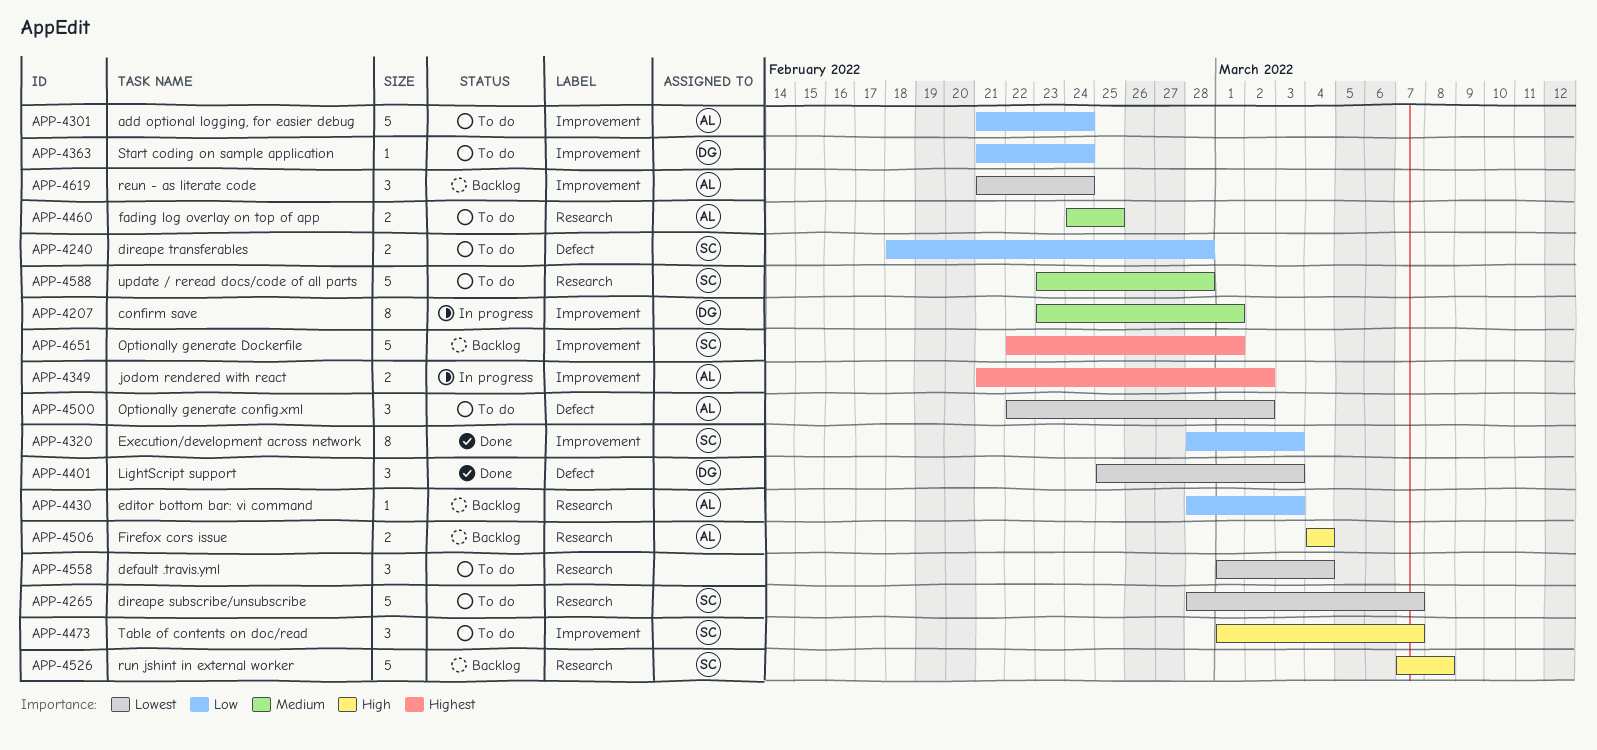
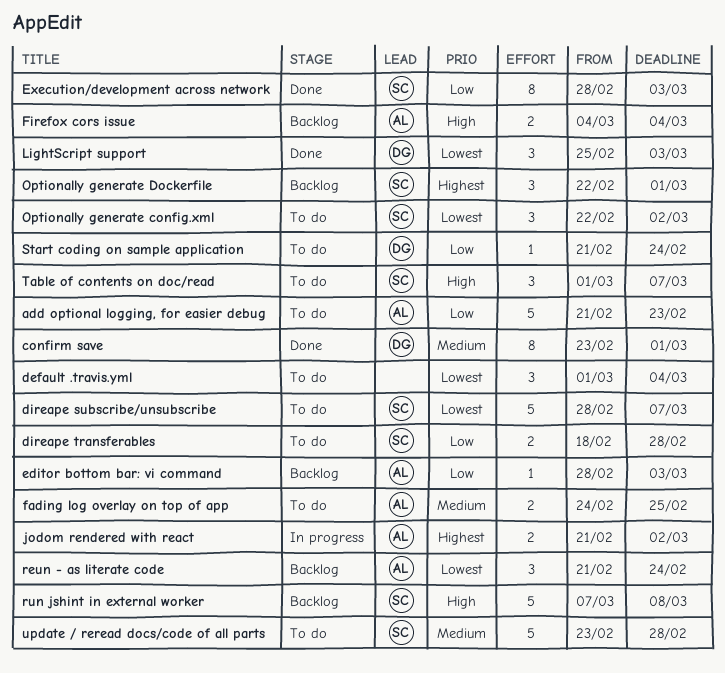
add optional logging, for easier debug, due: Feb 24 -> Feb 23
confirm save, status: In progress -> Done
Optionally generate config.xml, owner: AL -> SC
Optionally generate Dockerfile, estimate: 5 -> 3

